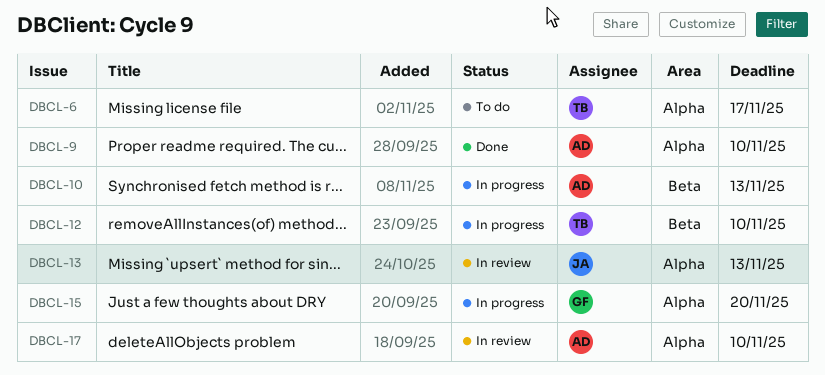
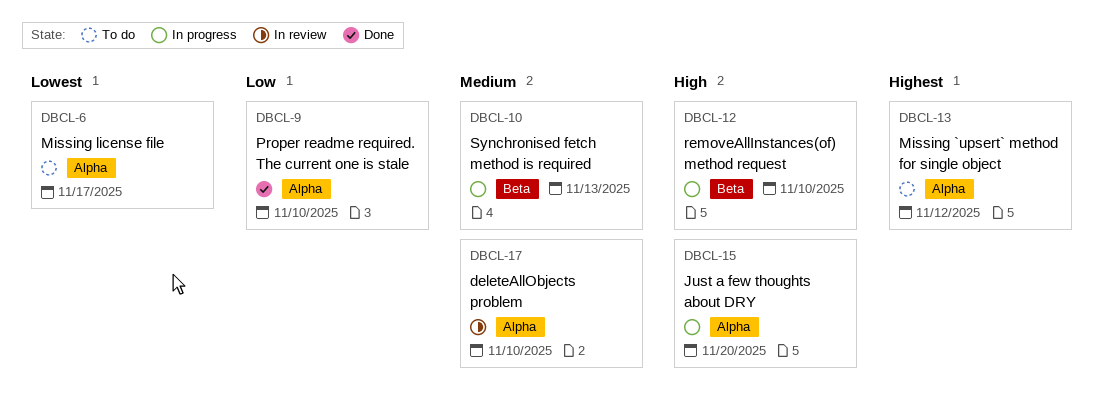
DBCL-13, status: In review -> To do
DBCL-13, due: Nov 13 -> Nov 12

